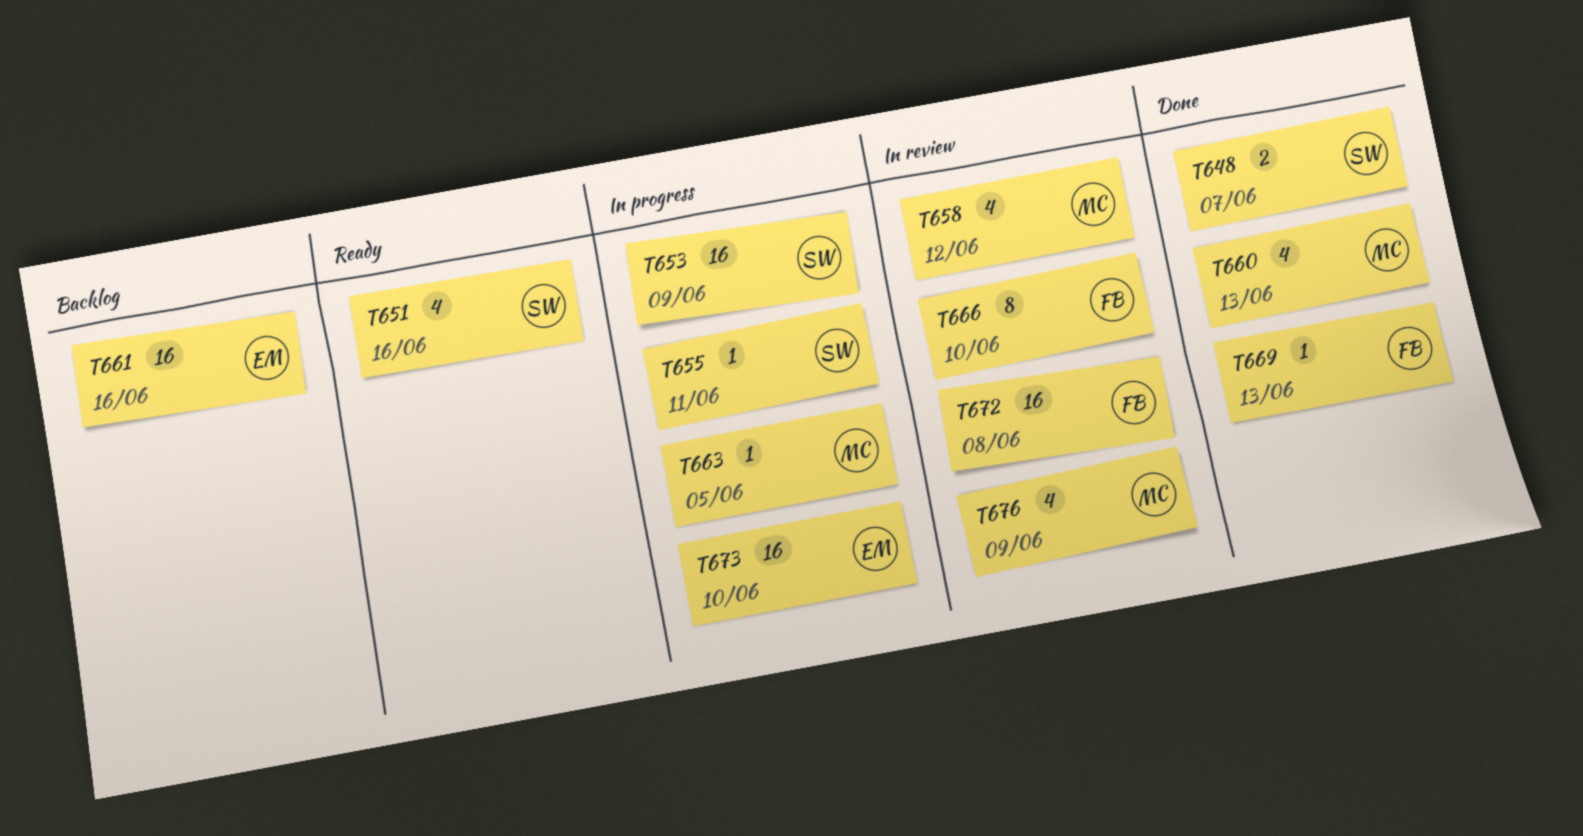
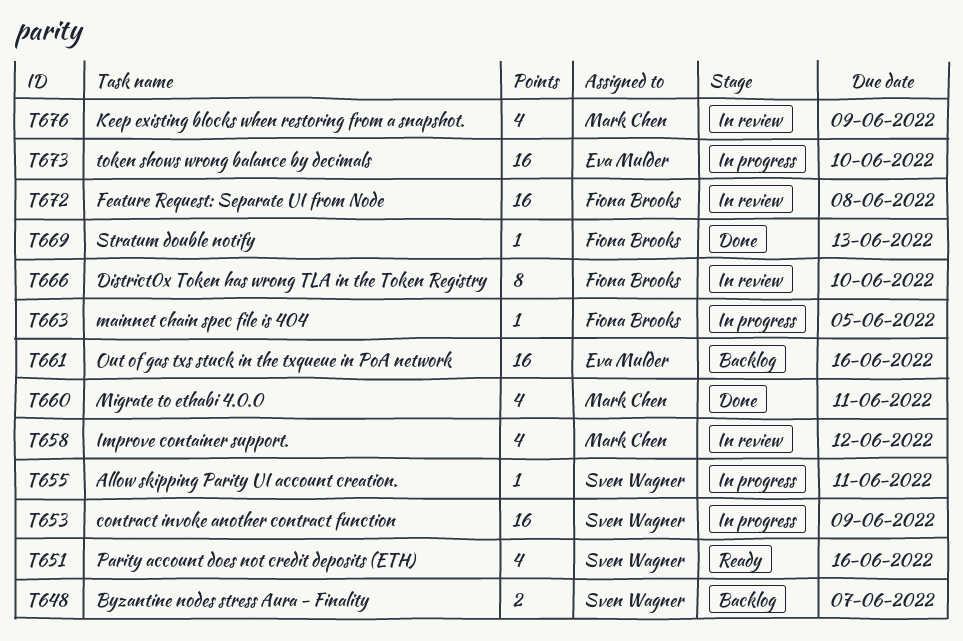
T648, status: Done -> Backlog
T660, due: Jun 13 -> Jun 11
T663, owner: Mark Chen -> Fiona Brooks

